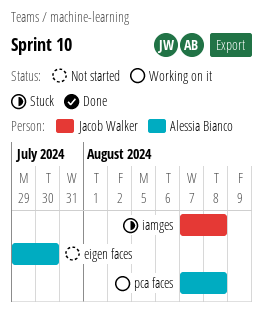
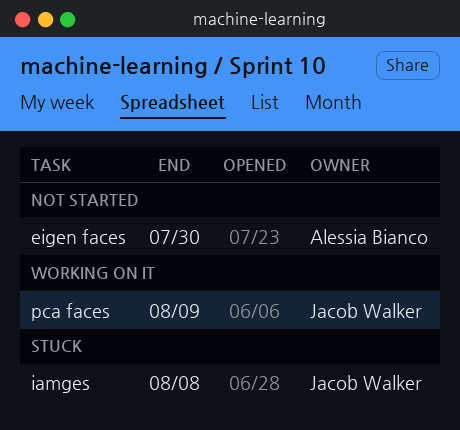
pca faces, owner: Alessia Bianco -> Jacob Walker
pca faces, due: Aug 8 -> Aug 9

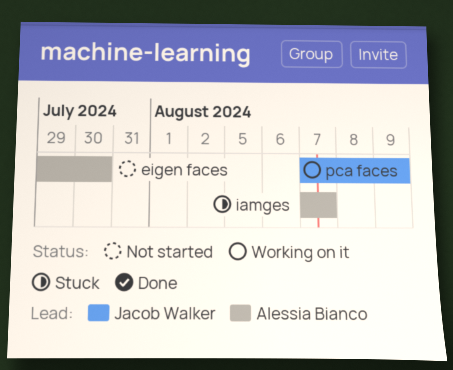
iamges, owner: Jacob Walker -> Alessia Bianco
iamges, due: Aug 8 -> Aug 7

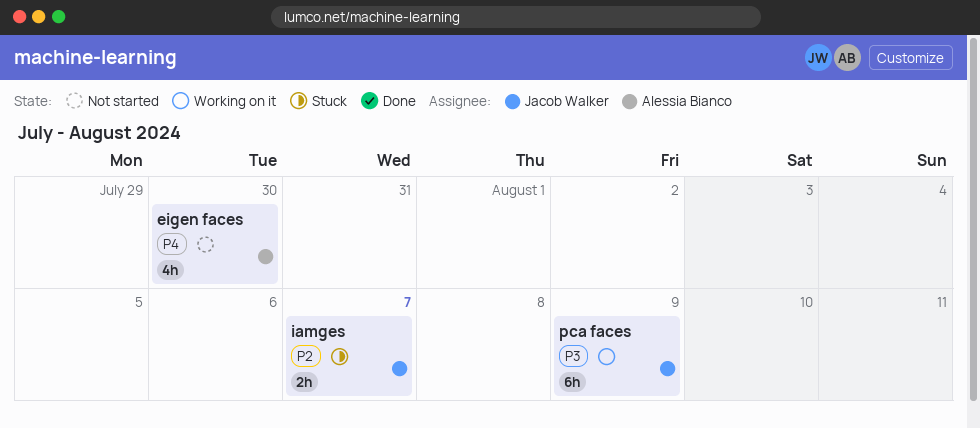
iamges, owner: Alessia Bianco -> Jacob Walker

